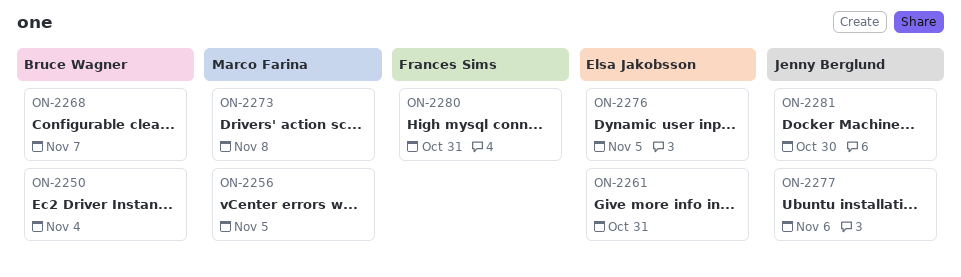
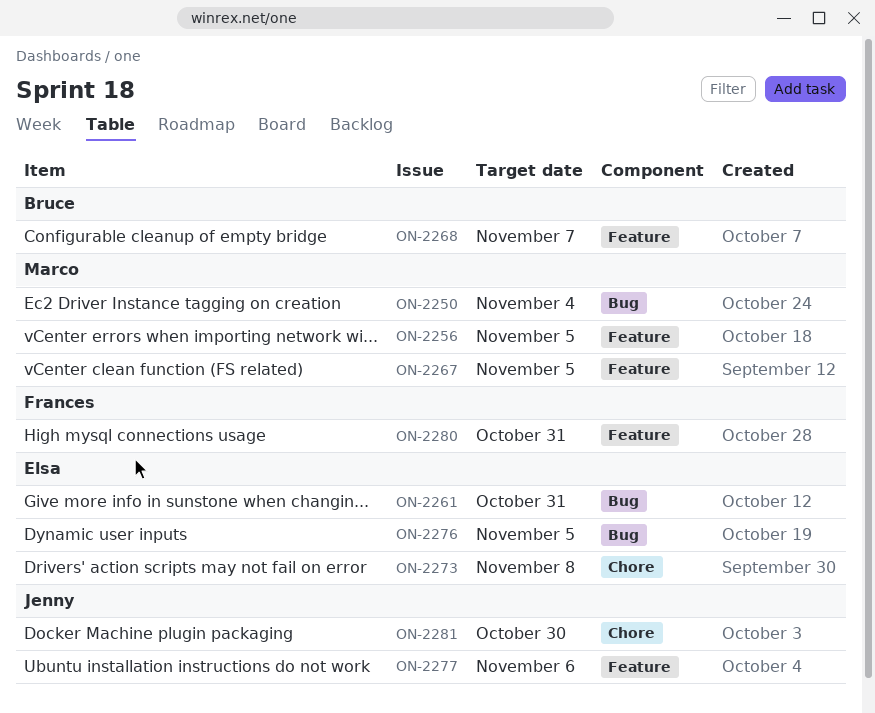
ON-2250, owner: Bruce Wagner -> Marco Farina
ON-2267: none -> present
ON-2273, owner: Marco Farina -> Elsa Jakobsson

